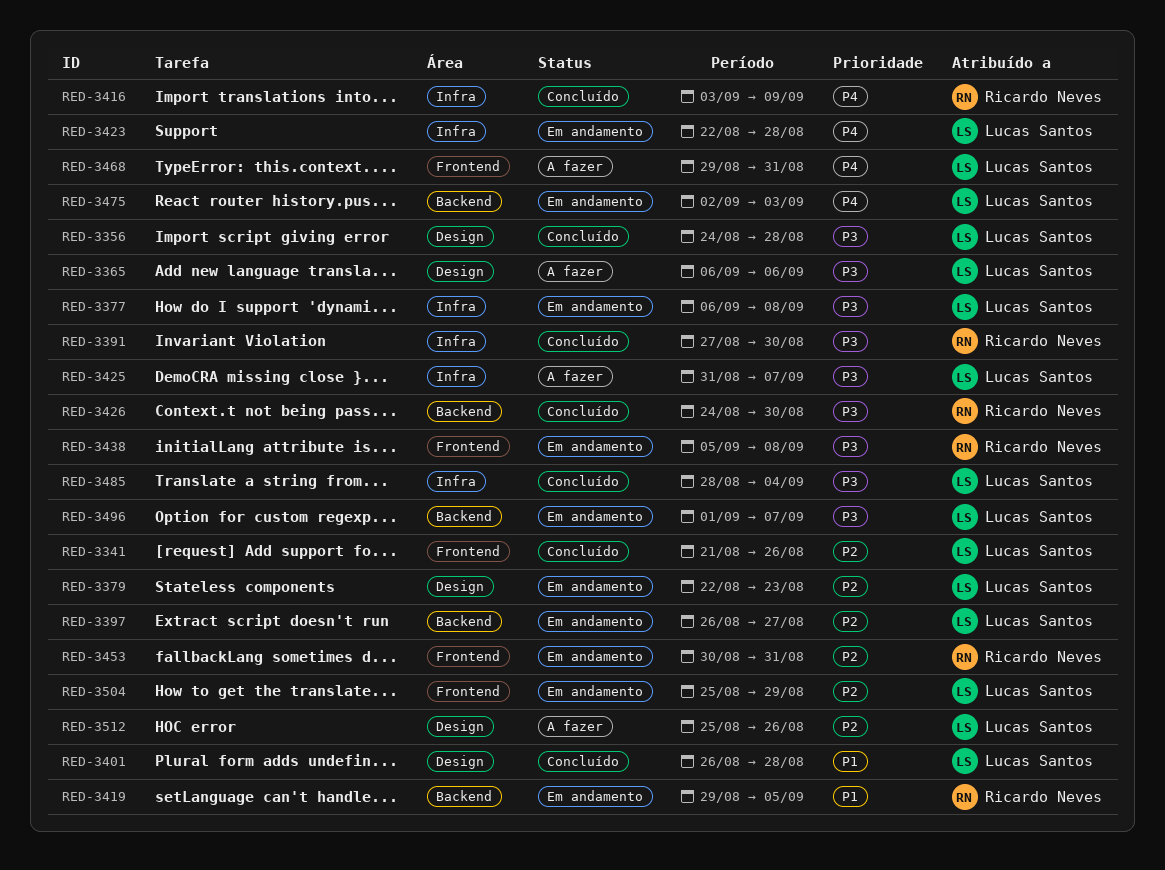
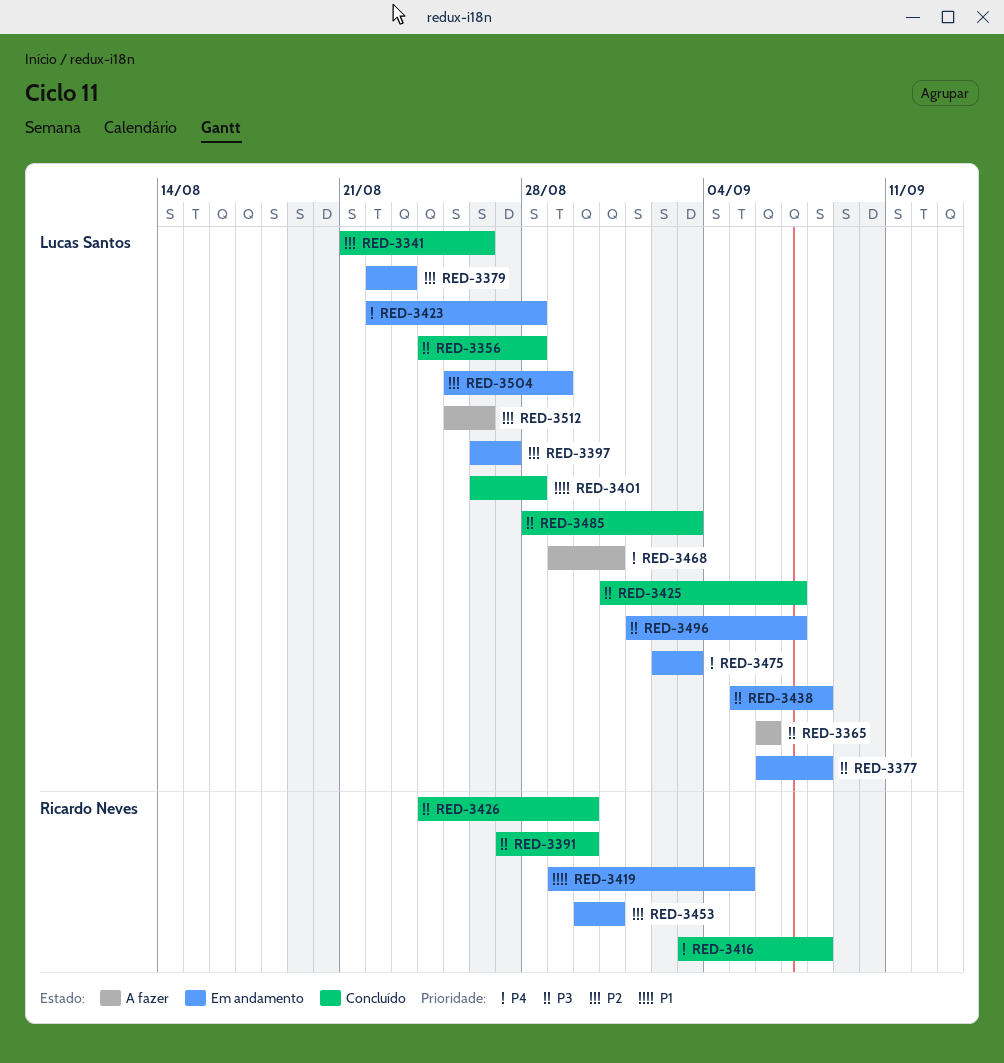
RED-3416, due: Sep 9 -> Sep 8
RED-3425, status: A fazer -> Concluído
RED-3438, owner: Ricardo Neves -> Lucas Santos
RED-3485, due: Sep 4 -> Sep 3

